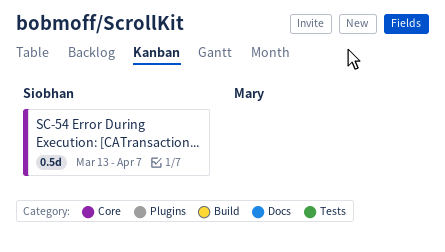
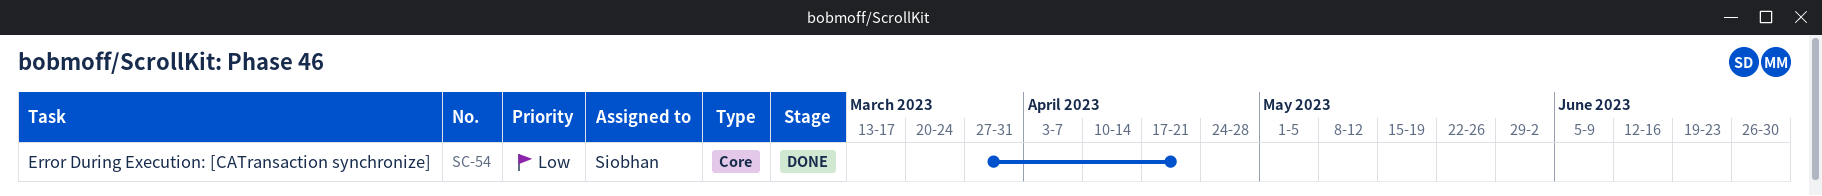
SC-54, start: Mar 13 -> Mar 27
SC-54, due: Apr 7 -> Apr 21

